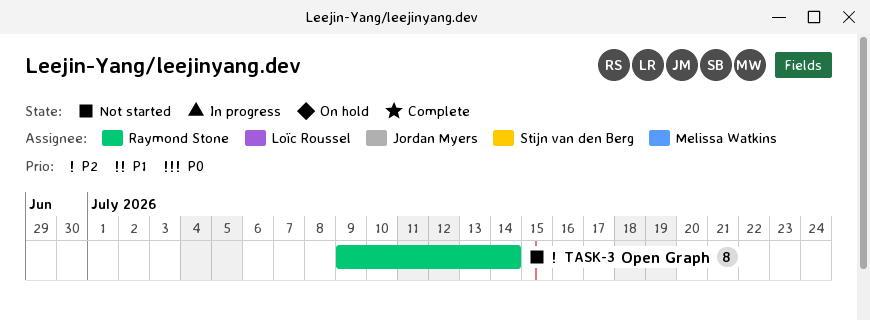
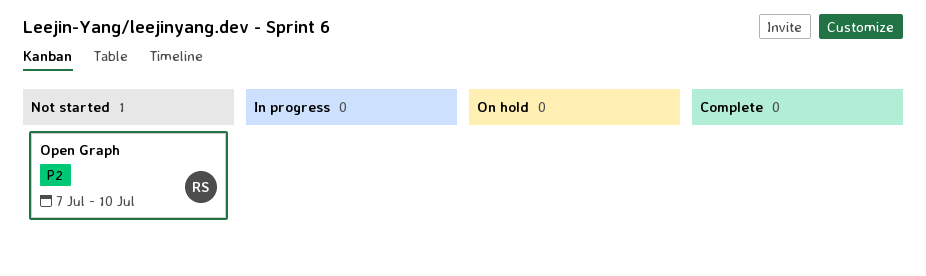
Open Graph, start: Jul 9 -> Jul 7
Open Graph, due: Jul 14 -> Jul 10

